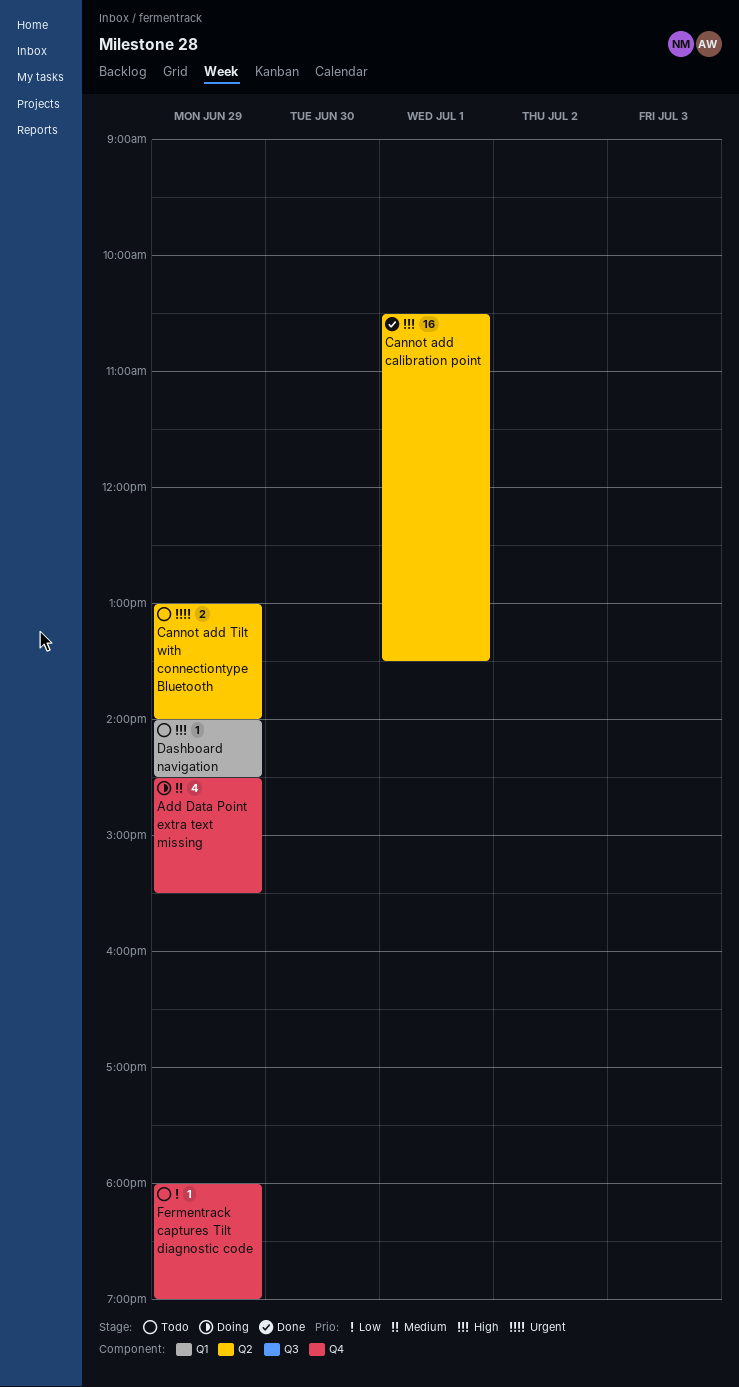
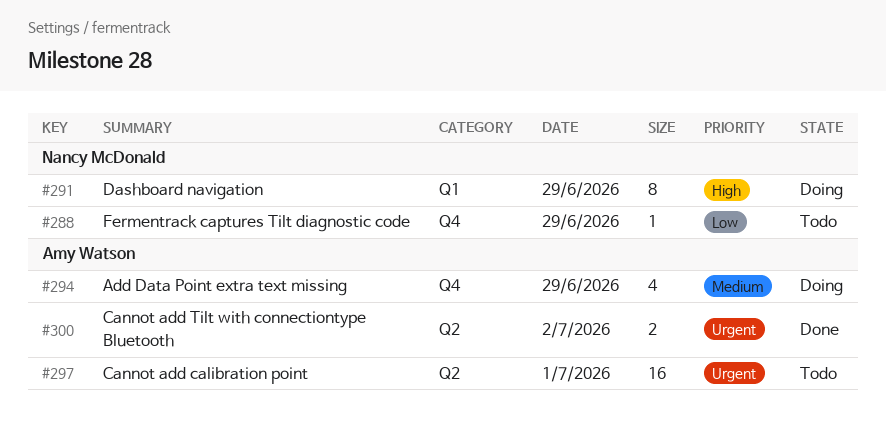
Cannot add calibration point, status: Done -> Todo
Cannot add calibration point, priority: High -> Urgent
Cannot add Tilt with connectiontype Bluetooth, status: Todo -> Done
Cannot add Tilt with connectiontype Bluetooth, day: Jun 29 -> Jul 2
Dashboard navigation, status: Todo -> Doing
Dashboard navigation, estimate: 1 -> 8

